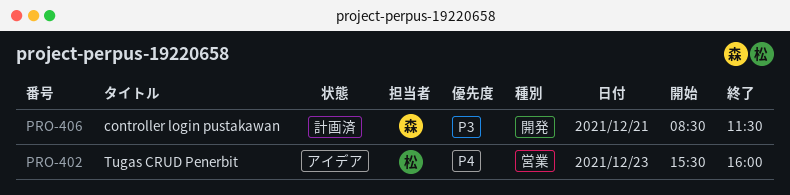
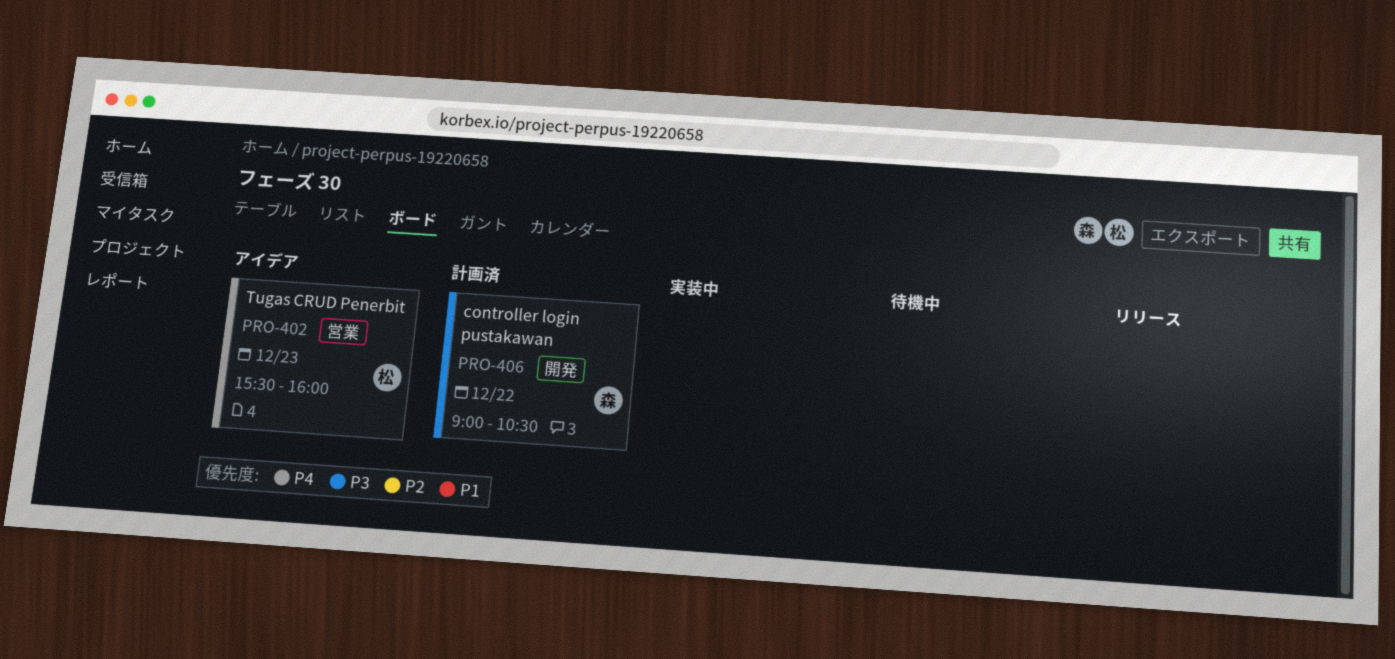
PRO-406, day: Dec 21 -> Dec 22
PRO-406, begins: 08:30 -> 09:00
PRO-406, ends: 11:30 -> 10:30

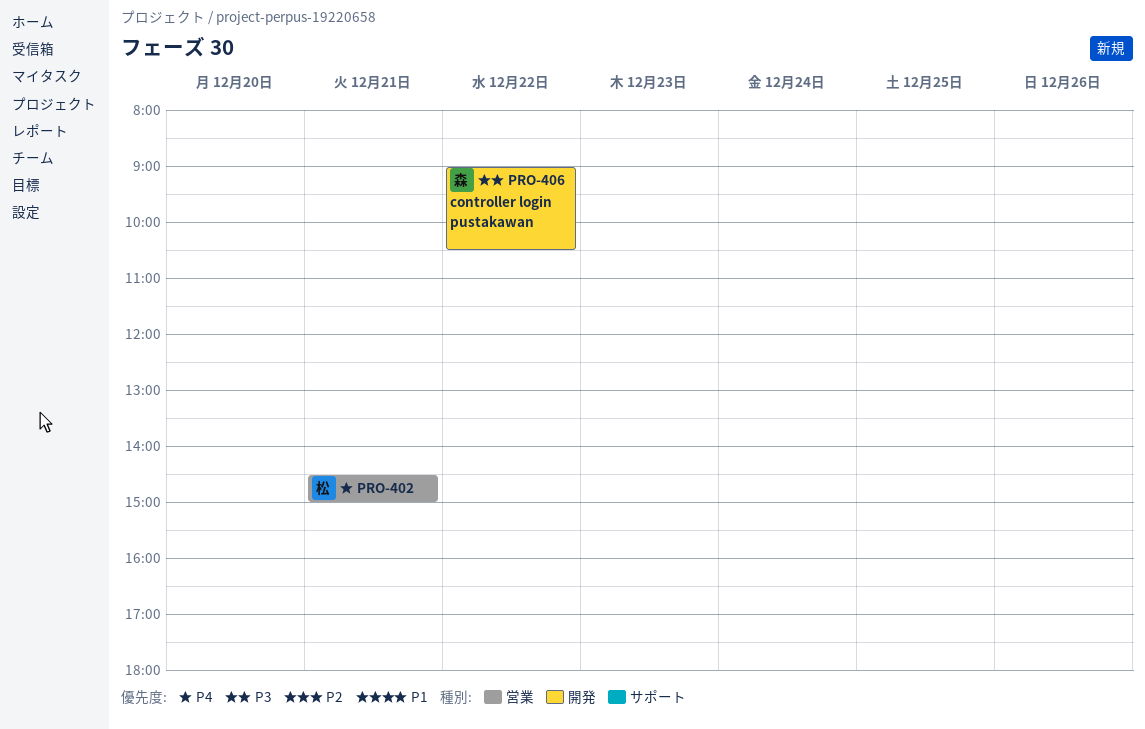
PRO-402, day: Dec 23 -> Dec 21
PRO-402, begins: 15:30 -> 14:30
PRO-402, ends: 16:00 -> 15:00

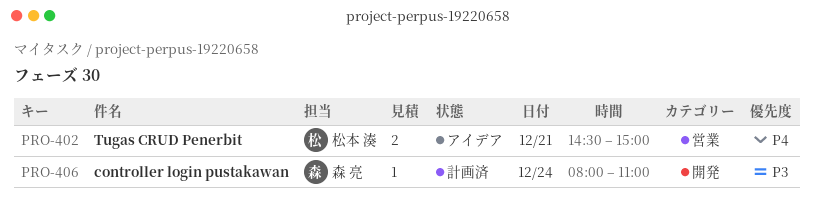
PRO-406, day: Dec 22 -> Dec 24
PRO-406, begins: 09:00 -> 08:00
PRO-406, ends: 10:30 -> 11:00

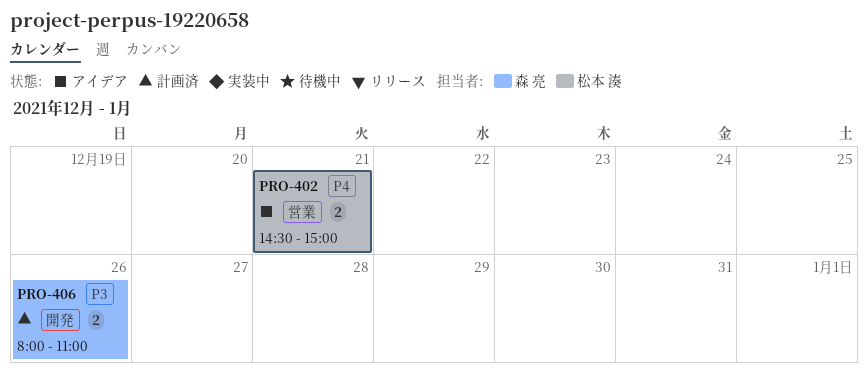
PRO-406, estimate: 1 -> 2
PRO-406, day: Dec 24 -> Dec 26

